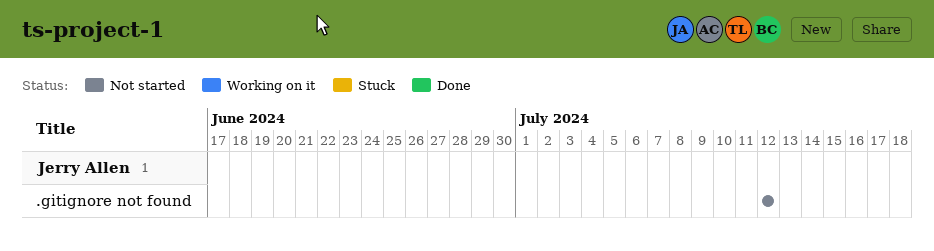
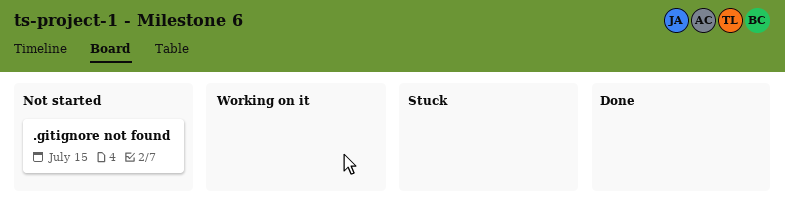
.gitignore not found, due: Jul 12 -> Jul 15

